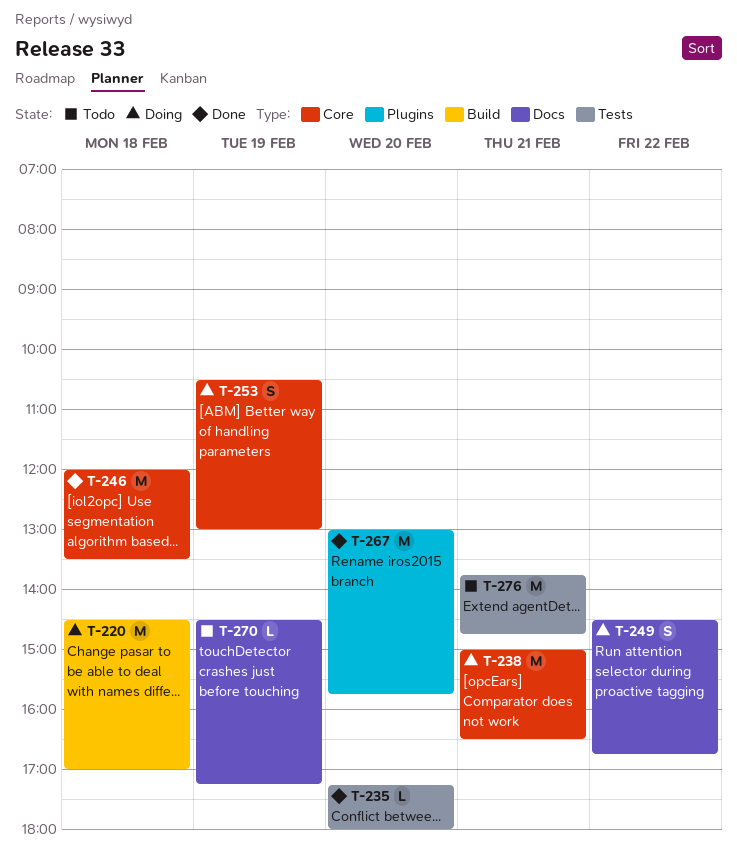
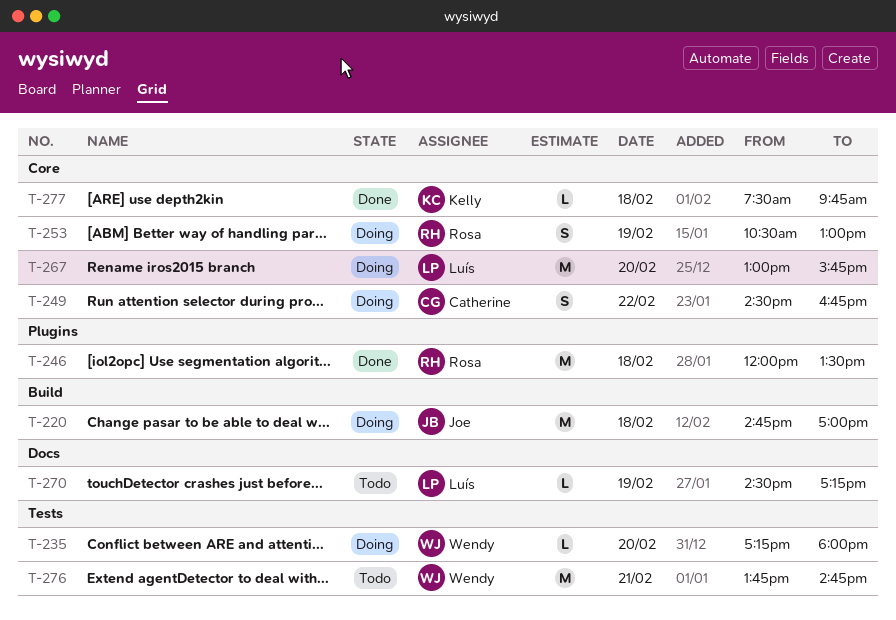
T-220, begins: 14:30 -> 14:45
T-235, status: Done -> Doing
T-238: present -> none
T-246, label: Core -> Plugins
T-249, label: Docs -> Core
T-267, status: Done -> Doing
T-267, label: Plugins -> Core
T-277: none -> present

